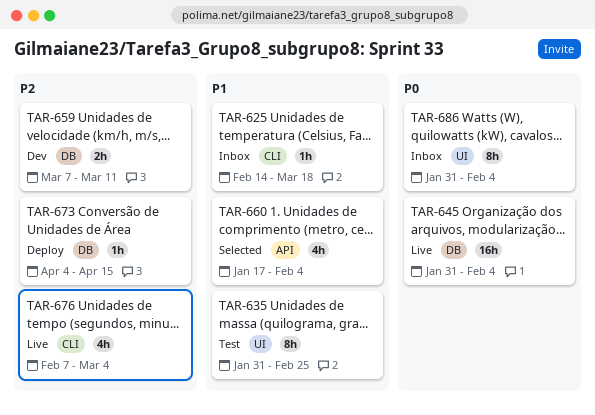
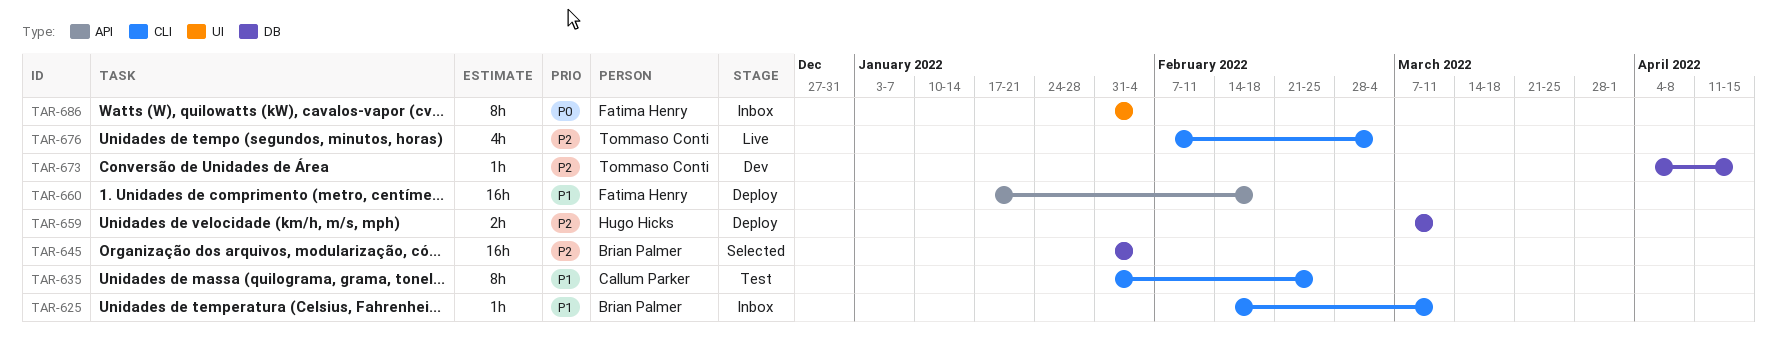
TAR-625, due: Mar 18 -> Mar 11
TAR-635, label: UI -> CLI
TAR-645, status: Live -> Selected
TAR-645, priority: P0 -> P2
TAR-659, status: Dev -> Deploy
TAR-660, status: Selected -> Deploy
TAR-660, estimate: 4h -> 16h
TAR-660, due: Feb 4 -> Feb 18
TAR-673, status: Deploy -> Dev

